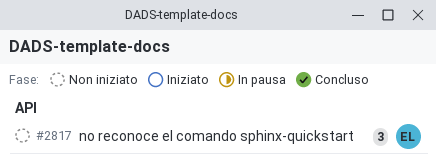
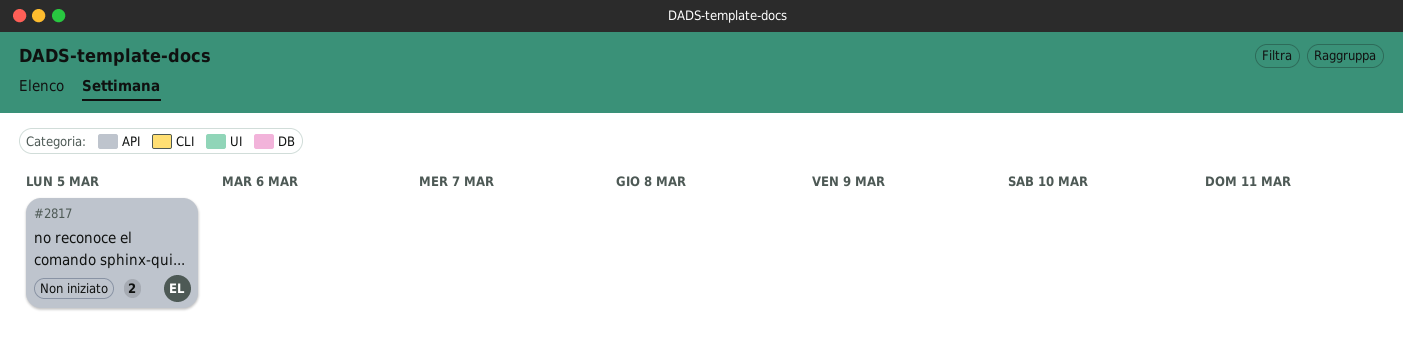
#2817, estimate: 3 -> 2

